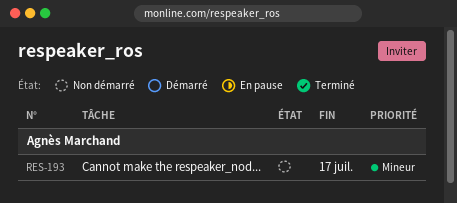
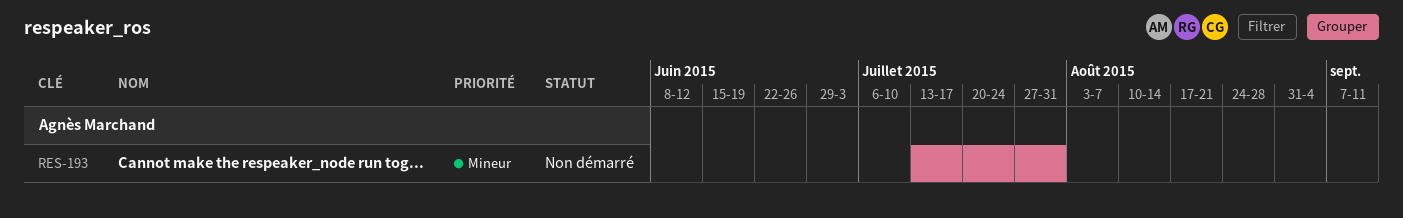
RES-193, due: Jul 17 -> Jul 31

